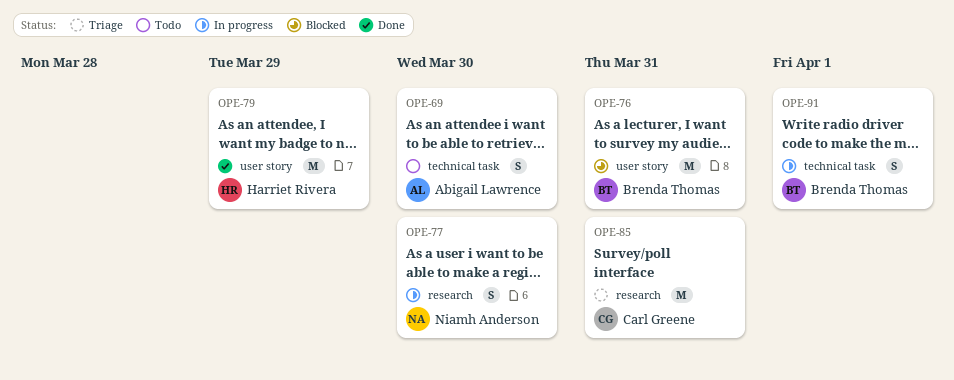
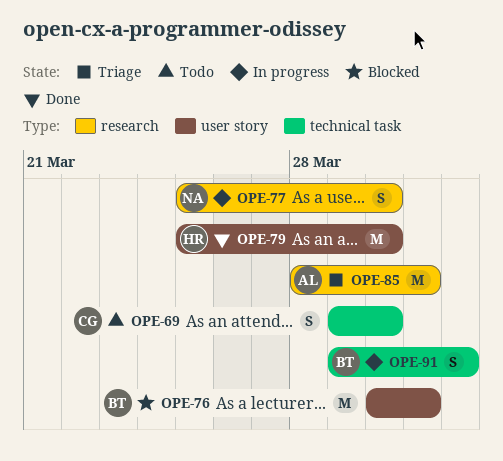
OPE-69, owner: Abigail Lawrence -> Carl Greene
OPE-79, due: Mar 29 -> Mar 30
OPE-85, owner: Carl Greene -> Abigail Lawrence

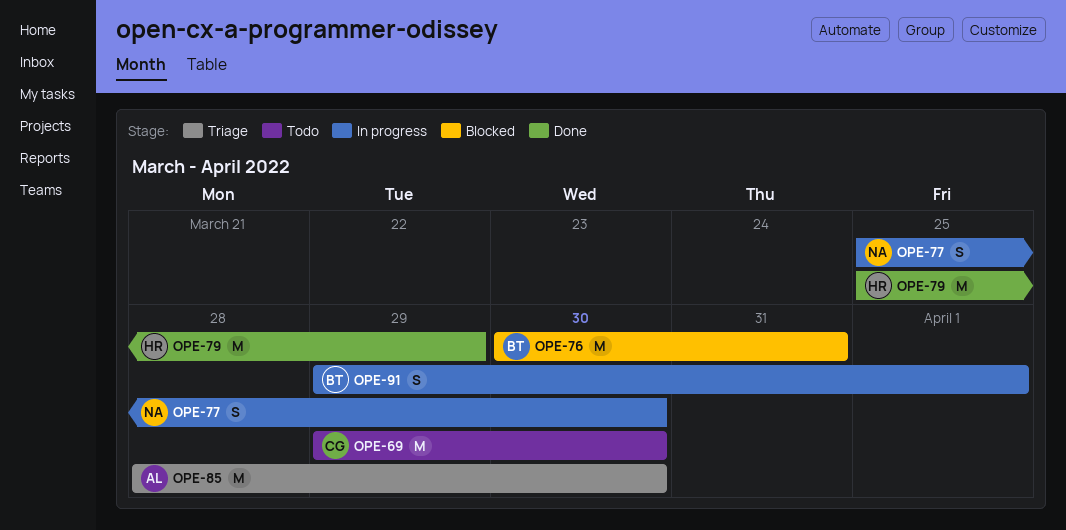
OPE-69, estimate: S -> M
OPE-79, due: Mar 30 -> Mar 29
OPE-85, due: Mar 31 -> Mar 30

